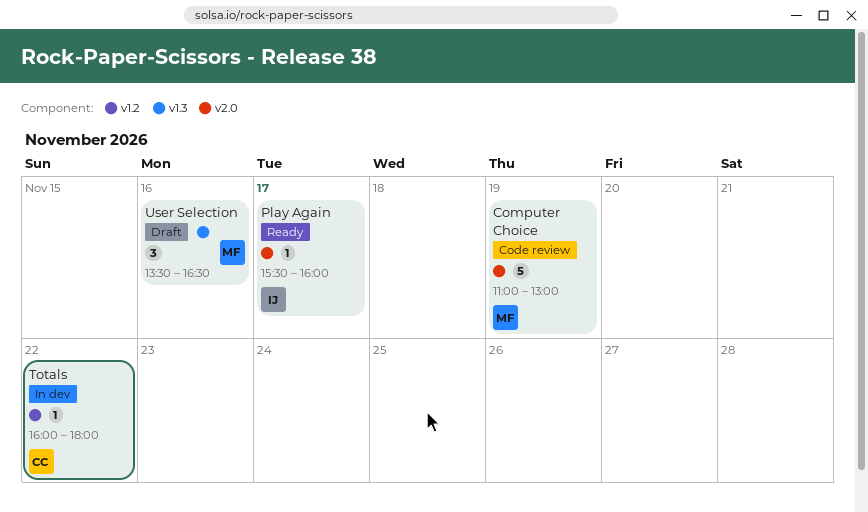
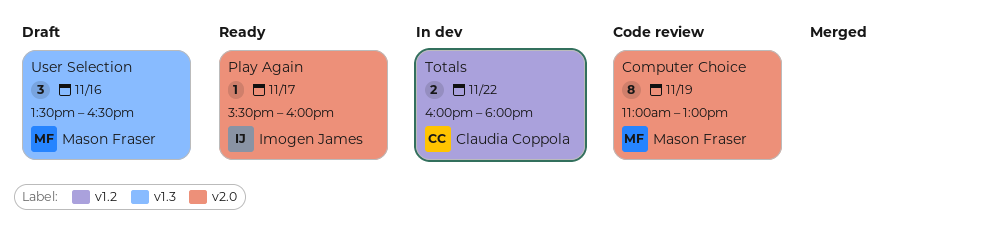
Computer Choice, estimate: 5 -> 8
Totals, estimate: 1 -> 2

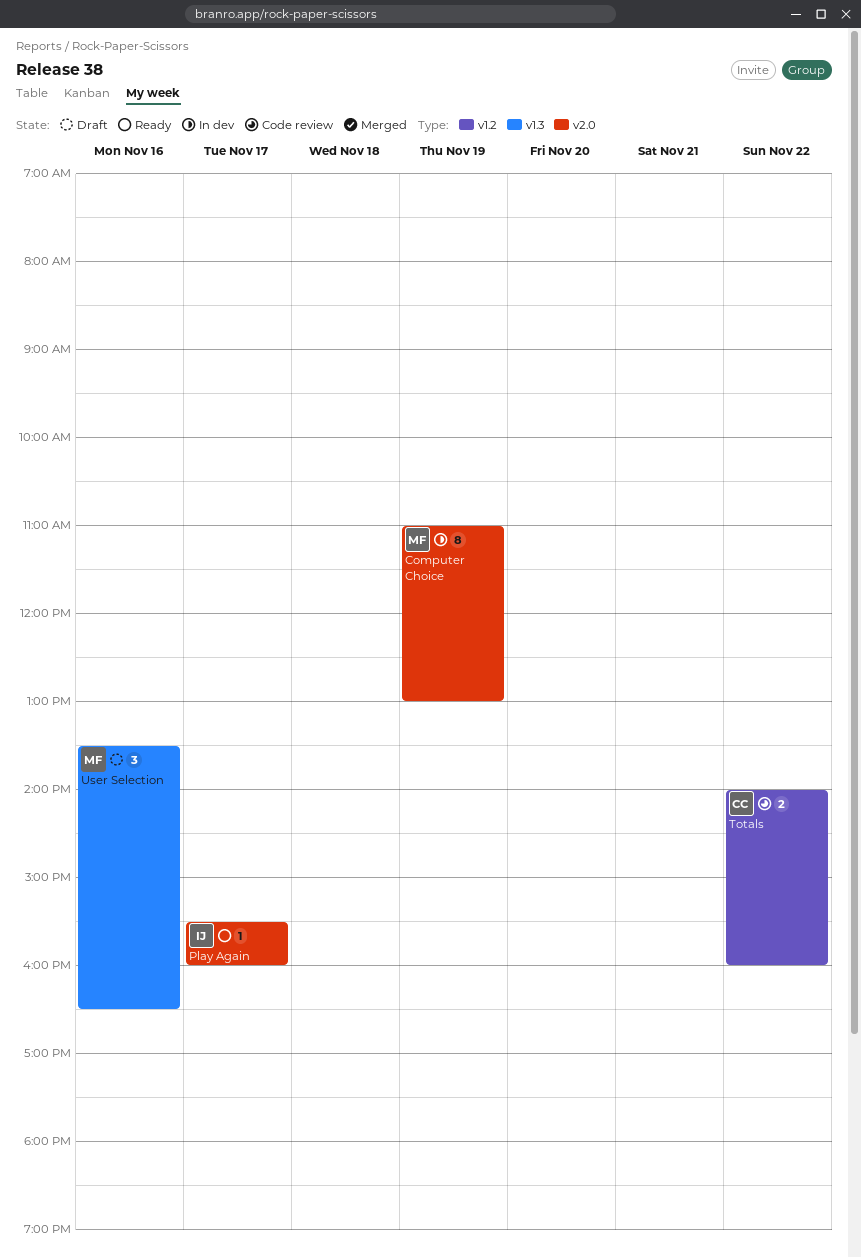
Computer Choice, status: Code review -> In dev
Totals, status: In dev -> Code review
Totals, begins: 16:00 -> 14:00
Totals, ends: 18:00 -> 16:00

